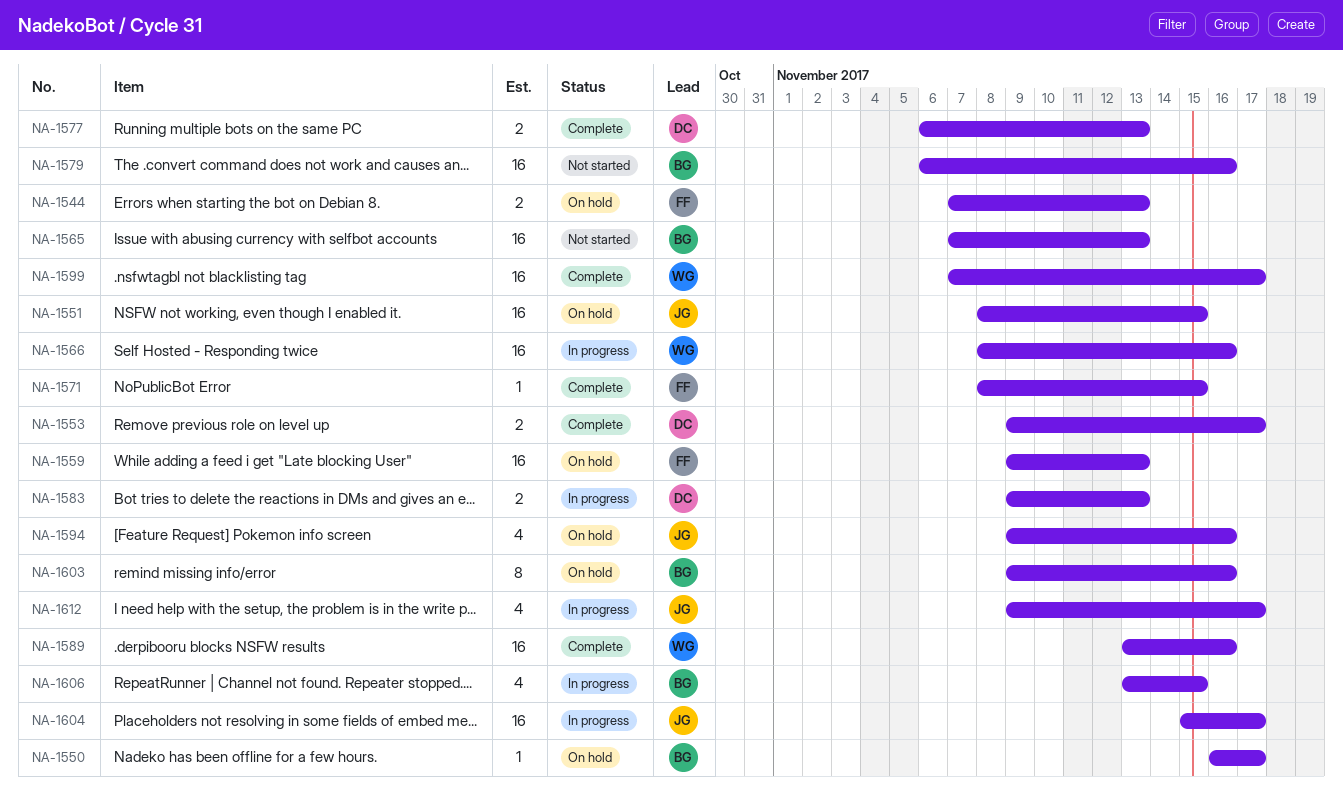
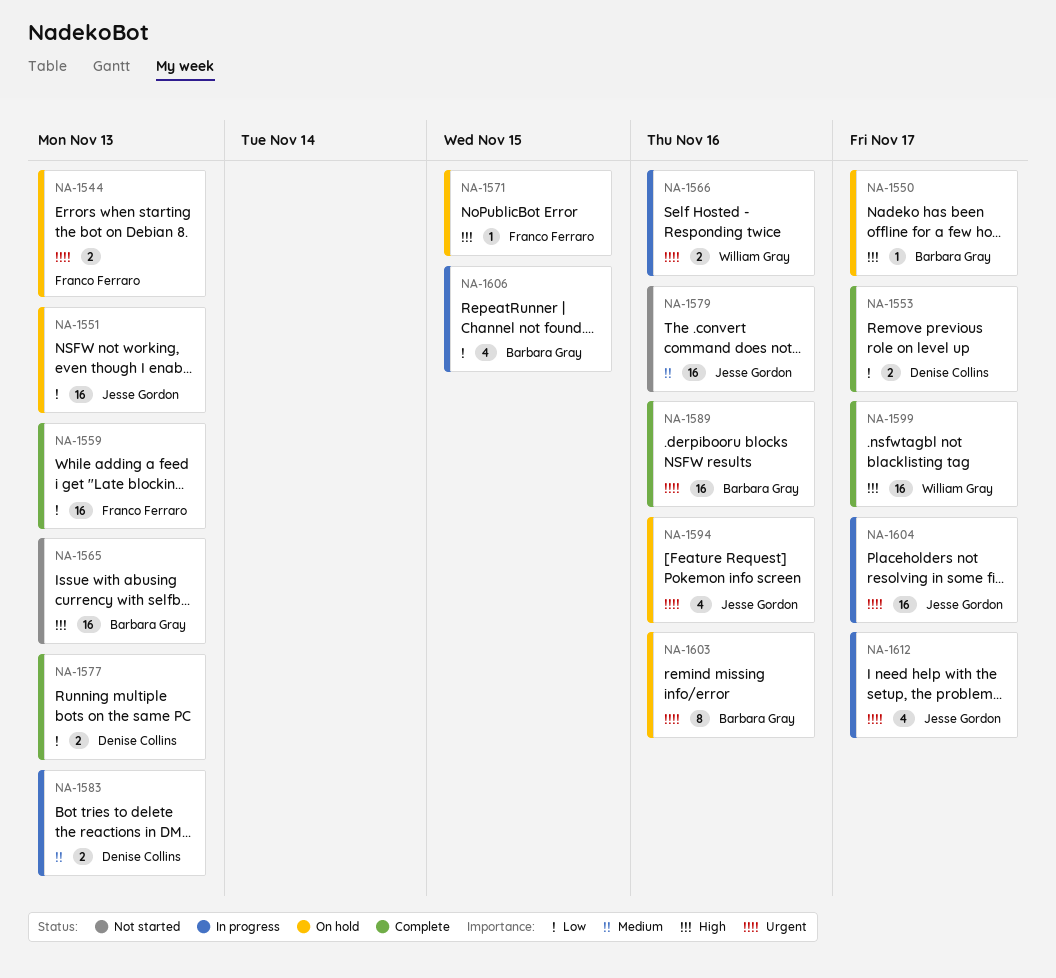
NA-1551, due: Nov 15 -> Nov 13
NA-1559, status: On hold -> Complete
NA-1566, estimate: 16 -> 2
NA-1571, status: Complete -> On hold
NA-1579, owner: Barbara Gray -> Jesse Gordon
NA-1589, owner: William Gray -> Barbara Gray

